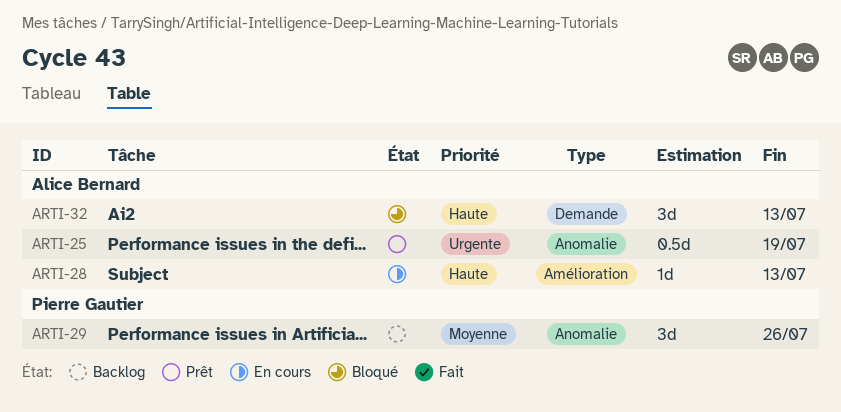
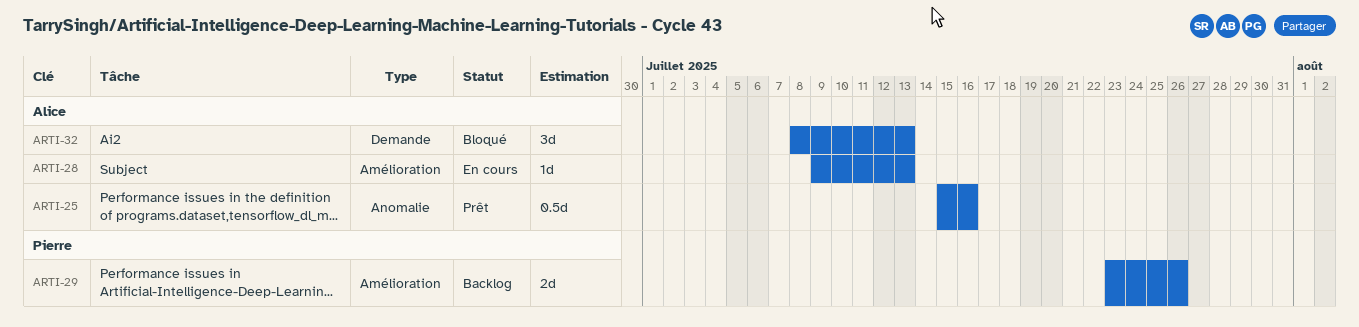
ARTI-25, due: Jul 19 -> Jul 16
ARTI-29, label: Anomalie -> Amélioration
ARTI-29, estimate: 3d -> 2d

